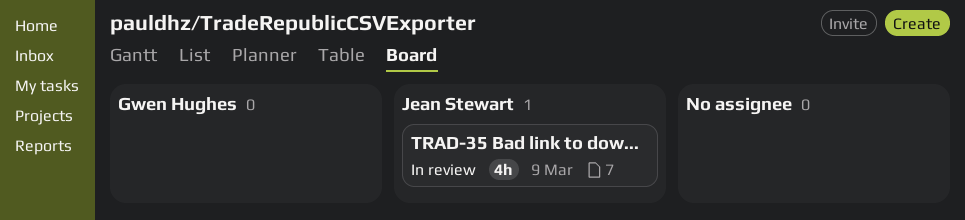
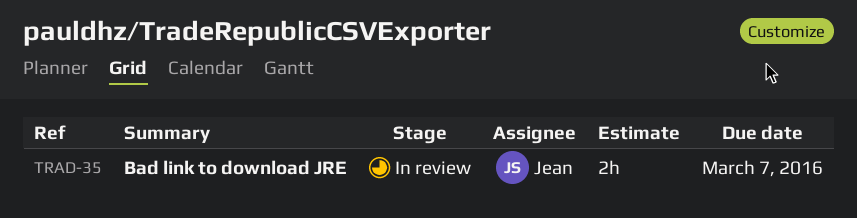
TRAD-35, estimate: 4h -> 2h
TRAD-35, due: Mar 9 -> Mar 7

